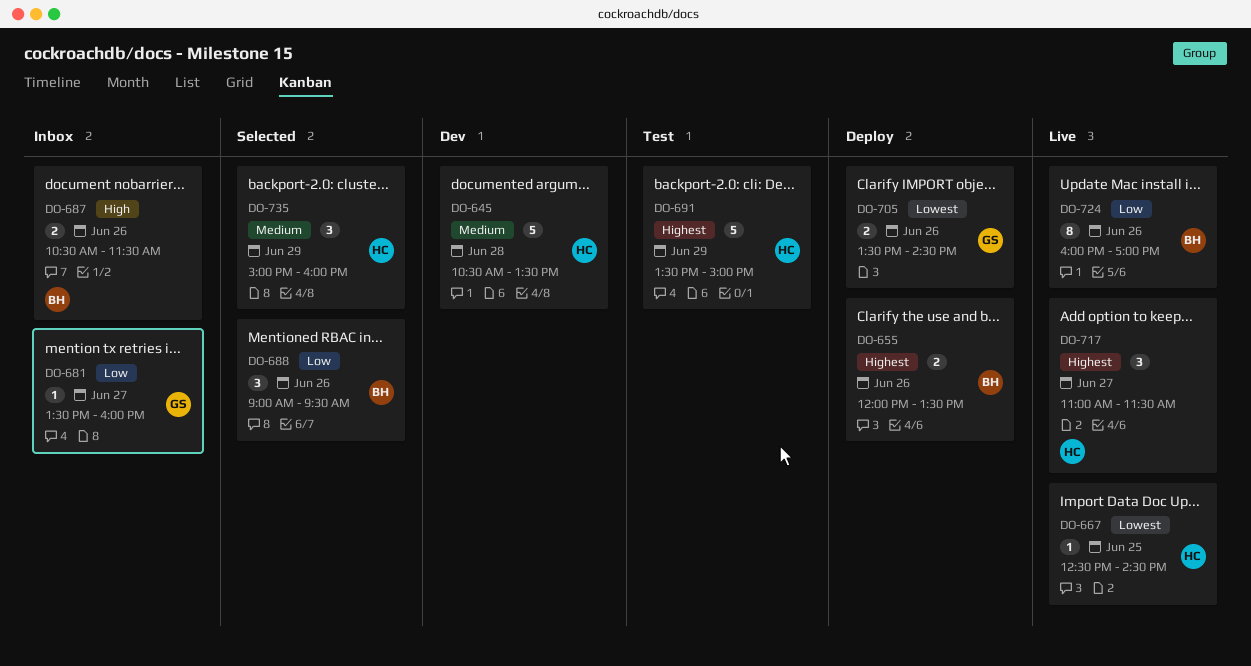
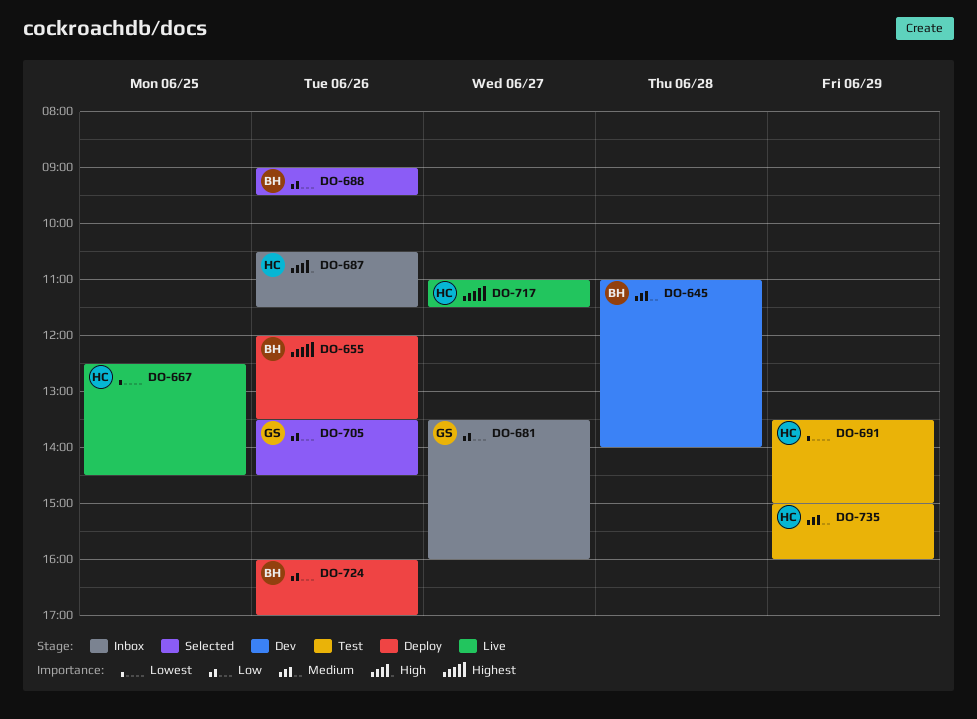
DO-645, owner: HC -> BH
DO-645, begins: 10:30 -> 11:00
DO-645, ends: 13:30 -> 14:00
DO-687, owner: BH -> HC
DO-691, priority: Highest -> Lowest
DO-705, status: Deploy -> Selected
DO-705, priority: Lowest -> Low
DO-724, status: Live -> Deploy
DO-735, status: Selected -> Test

